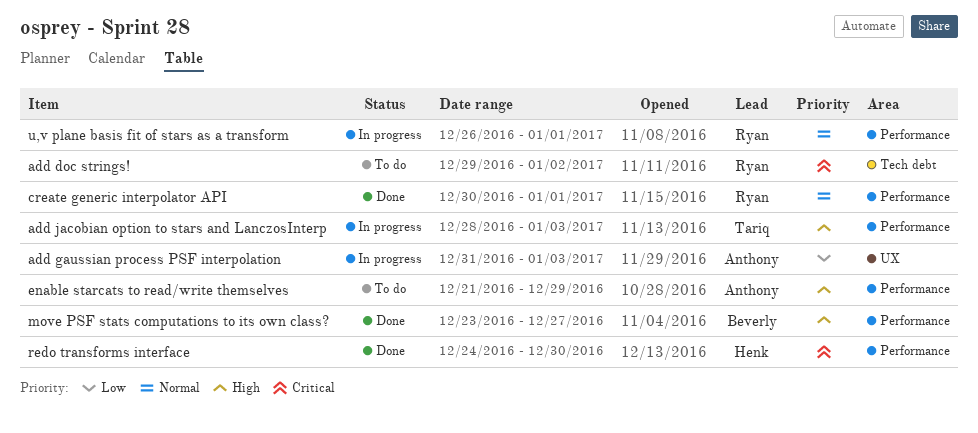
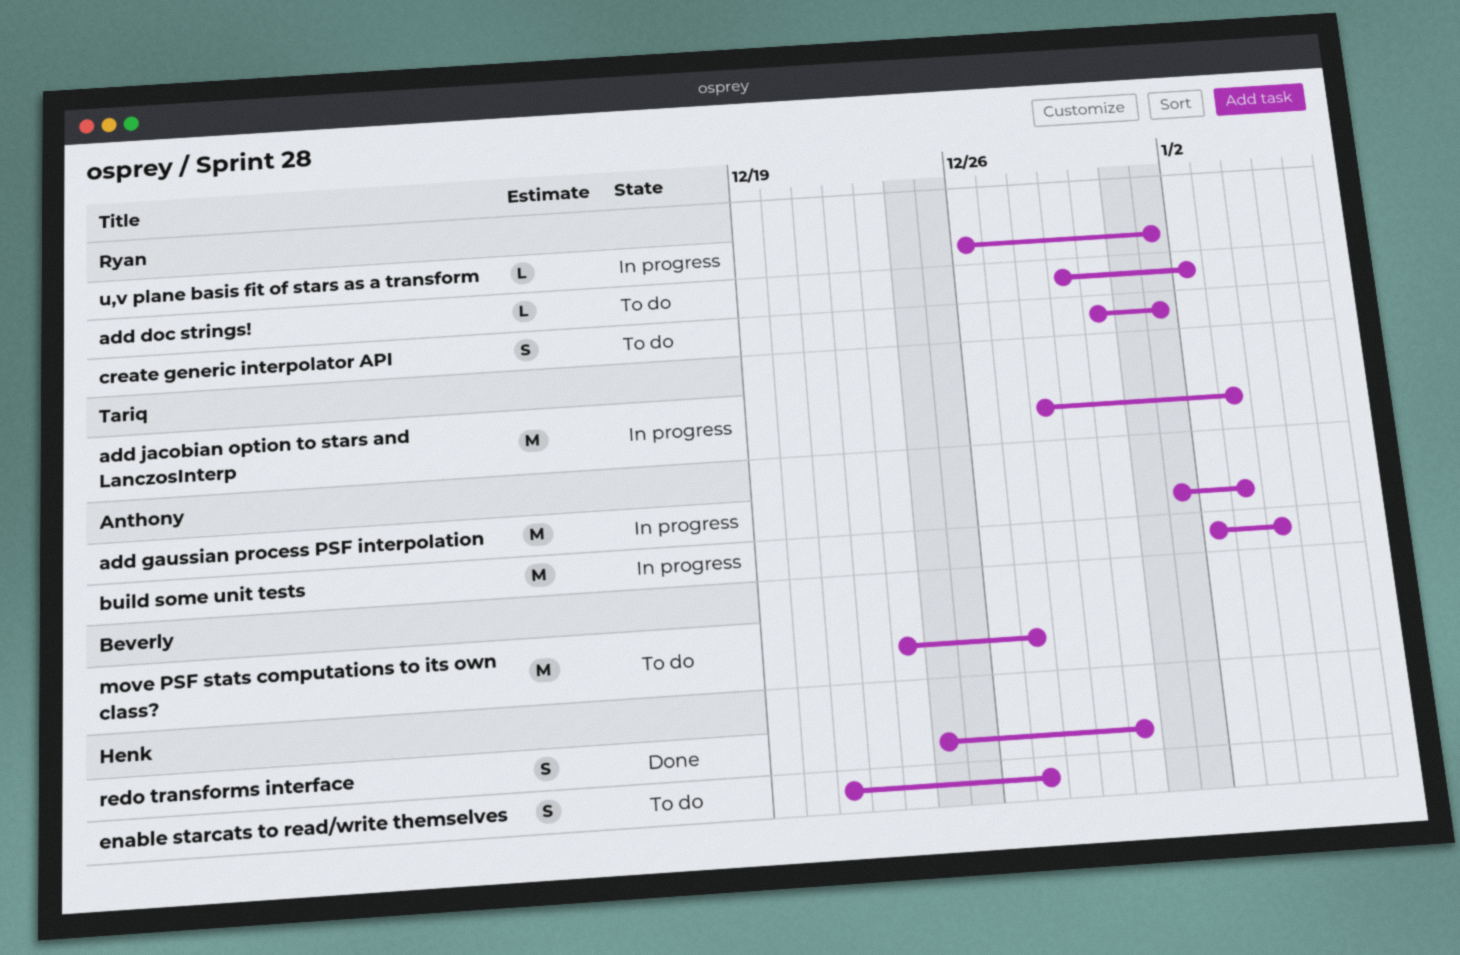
add gaussian process PSF interpolation, start: Dec 31 -> Jan 1
build some unit tests: none -> present
create generic interpolator API, status: Done -> To do
enable starcats to read/write themselves, owner: Anthony -> Henk
enable starcats to read/write themselves, due: Dec 29 -> Dec 27
move PSF stats computations to its own class?, status: Done -> To do

